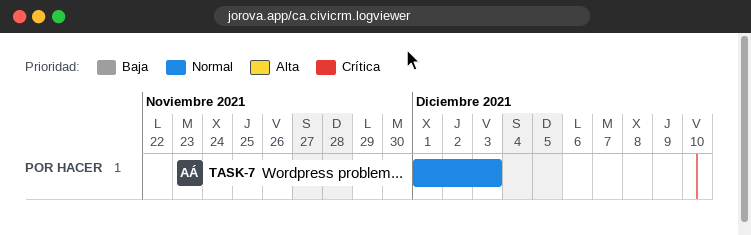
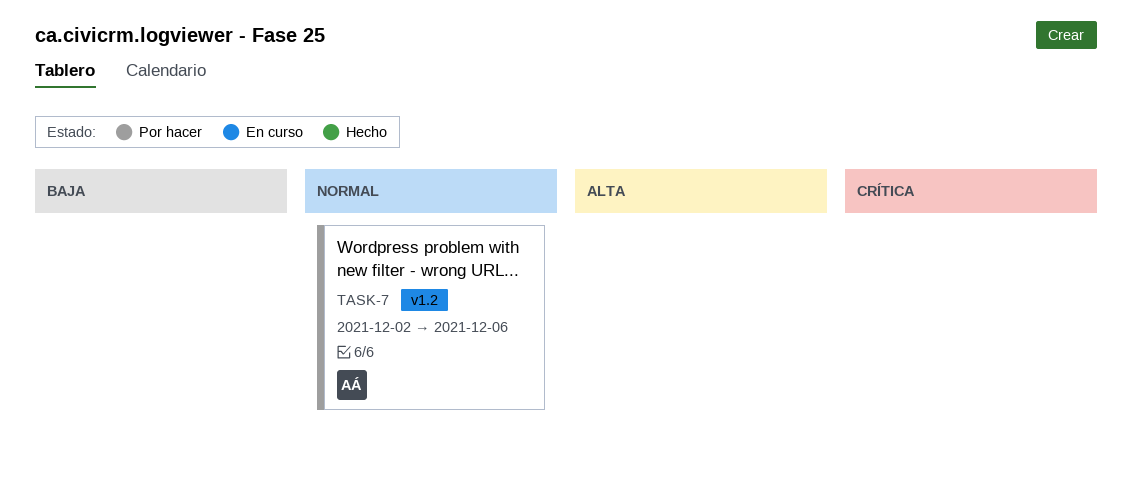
TASK-7, start: Dec 1 -> Dec 2
TASK-7, due: Dec 3 -> Dec 6

